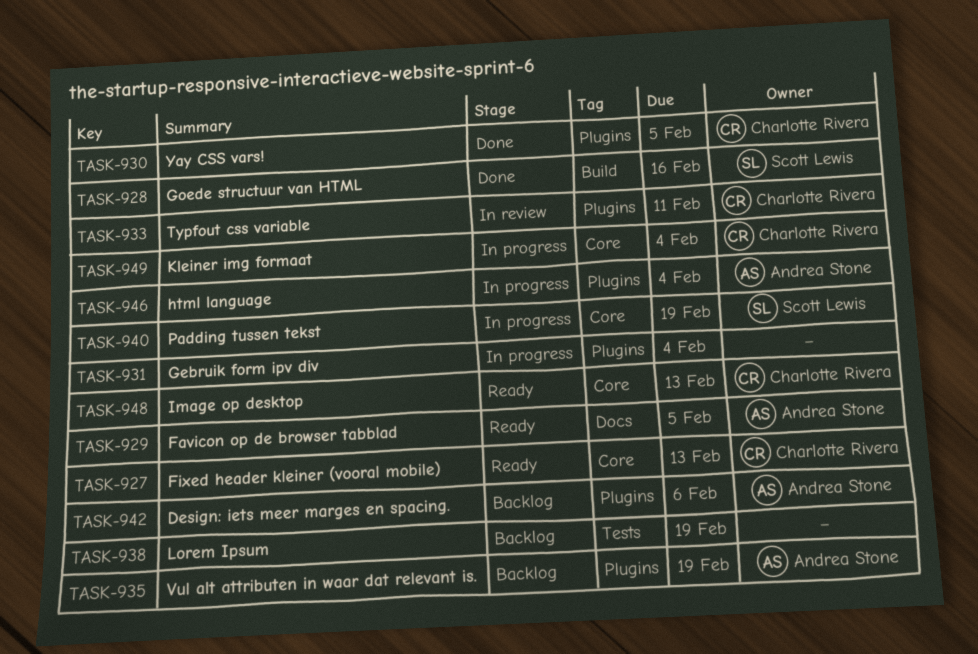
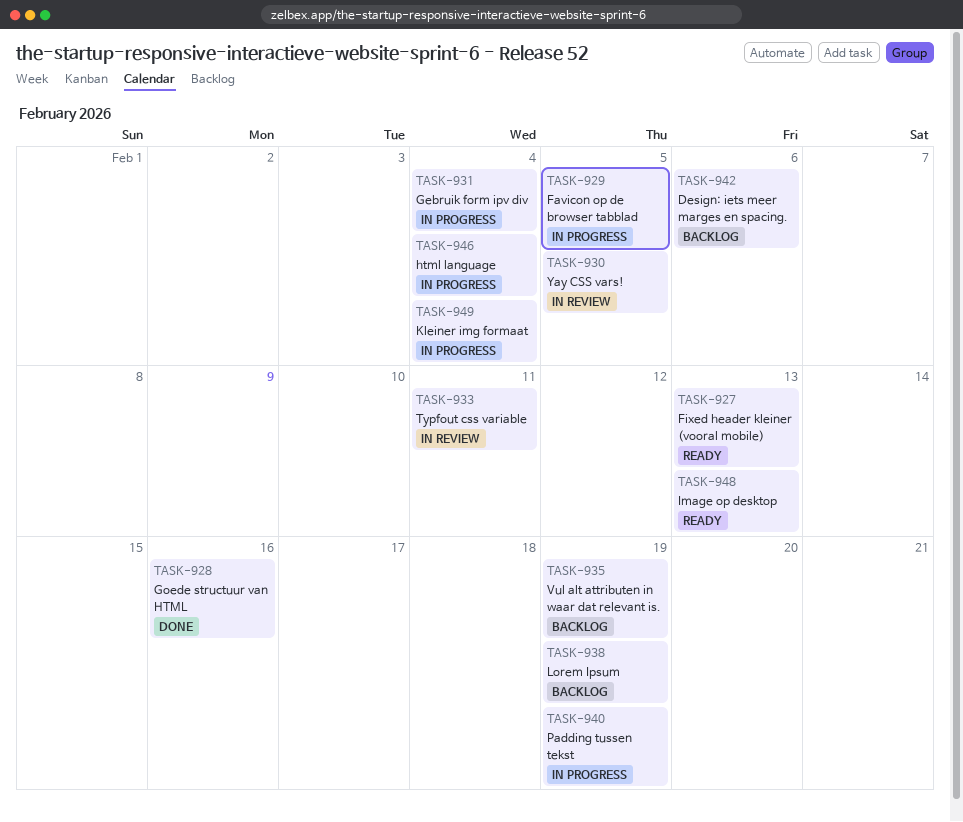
TASK-929, status: Ready -> In progress
TASK-930, status: Done -> In review

